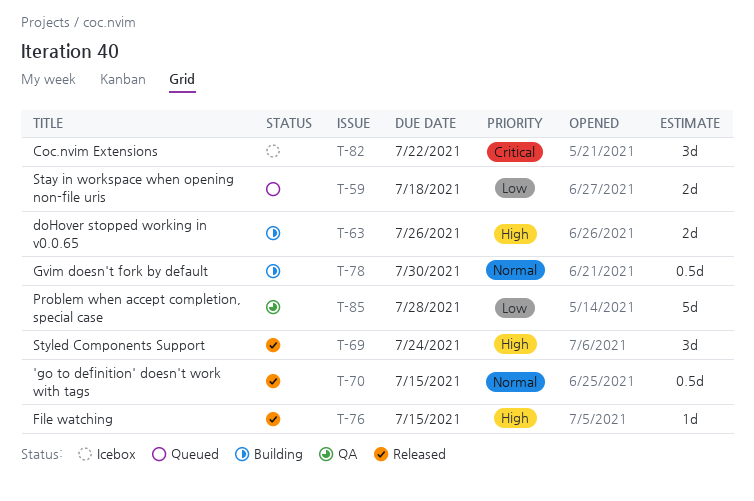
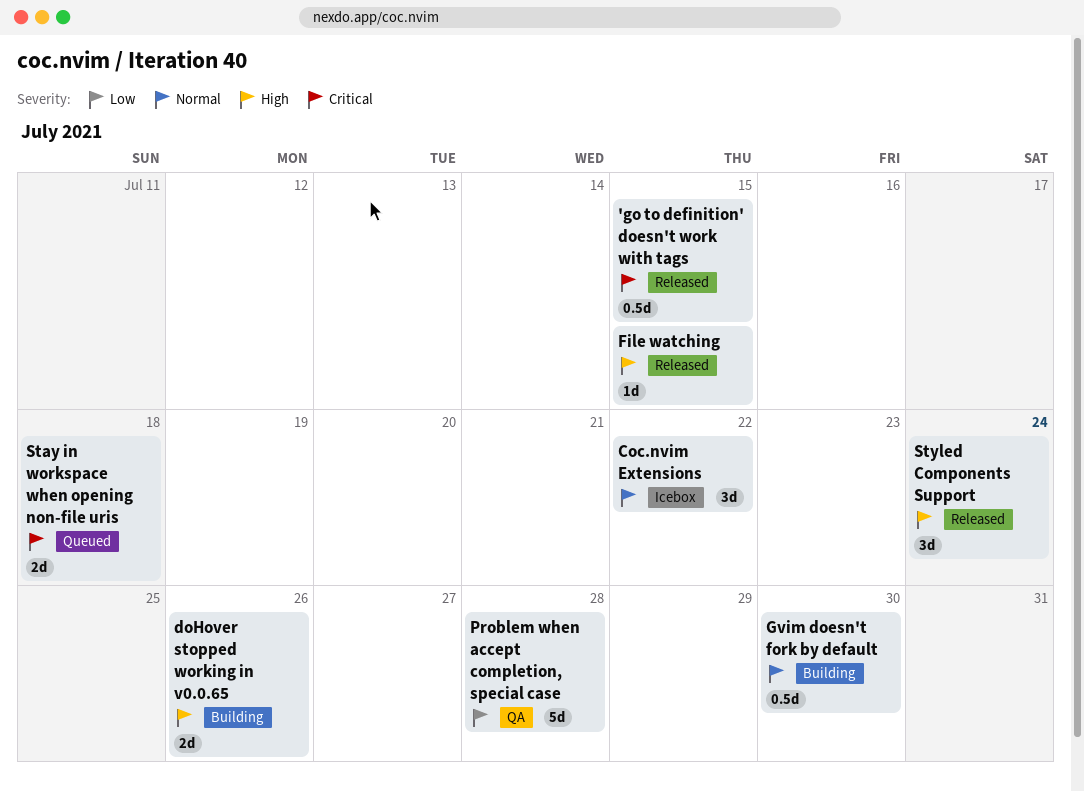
'go to definition' doesn't work with tags, priority: Normal -> Critical
Coc.nvim Extensions, priority: Critical -> Normal
Stay in workspace when opening non-file uris, priority: Low -> Critical

